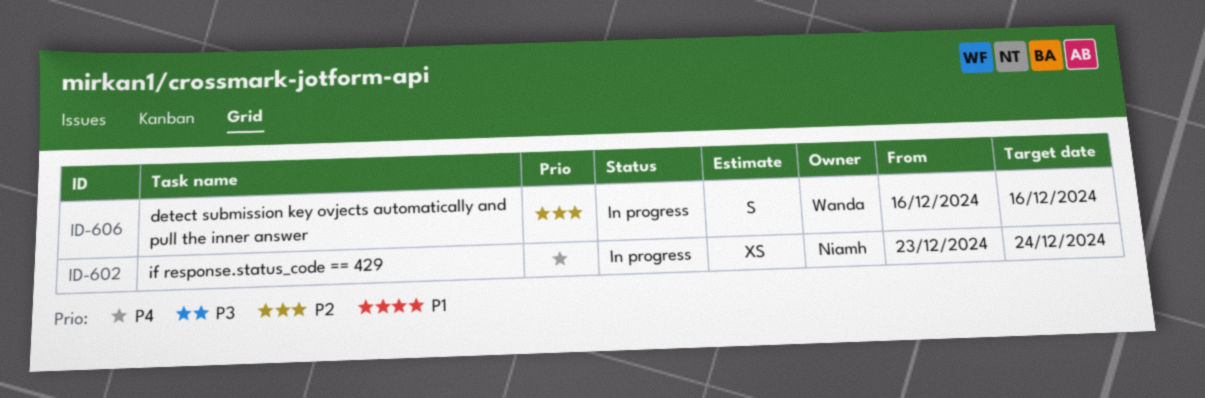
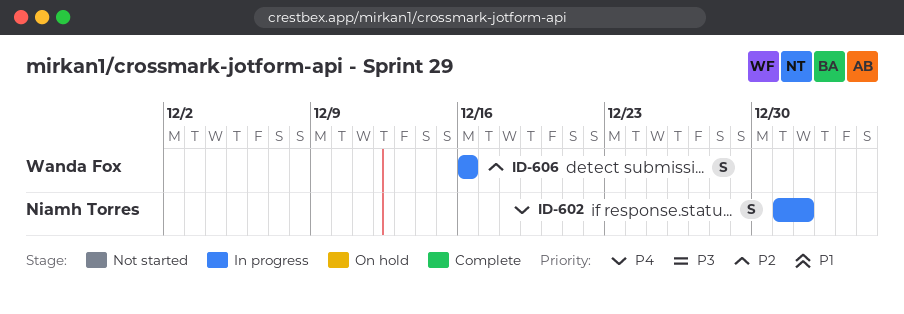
ID-602, estimate: XS -> S
ID-602, start: Dec 23 -> Dec 31
ID-602, due: Dec 24 -> Jan 1

